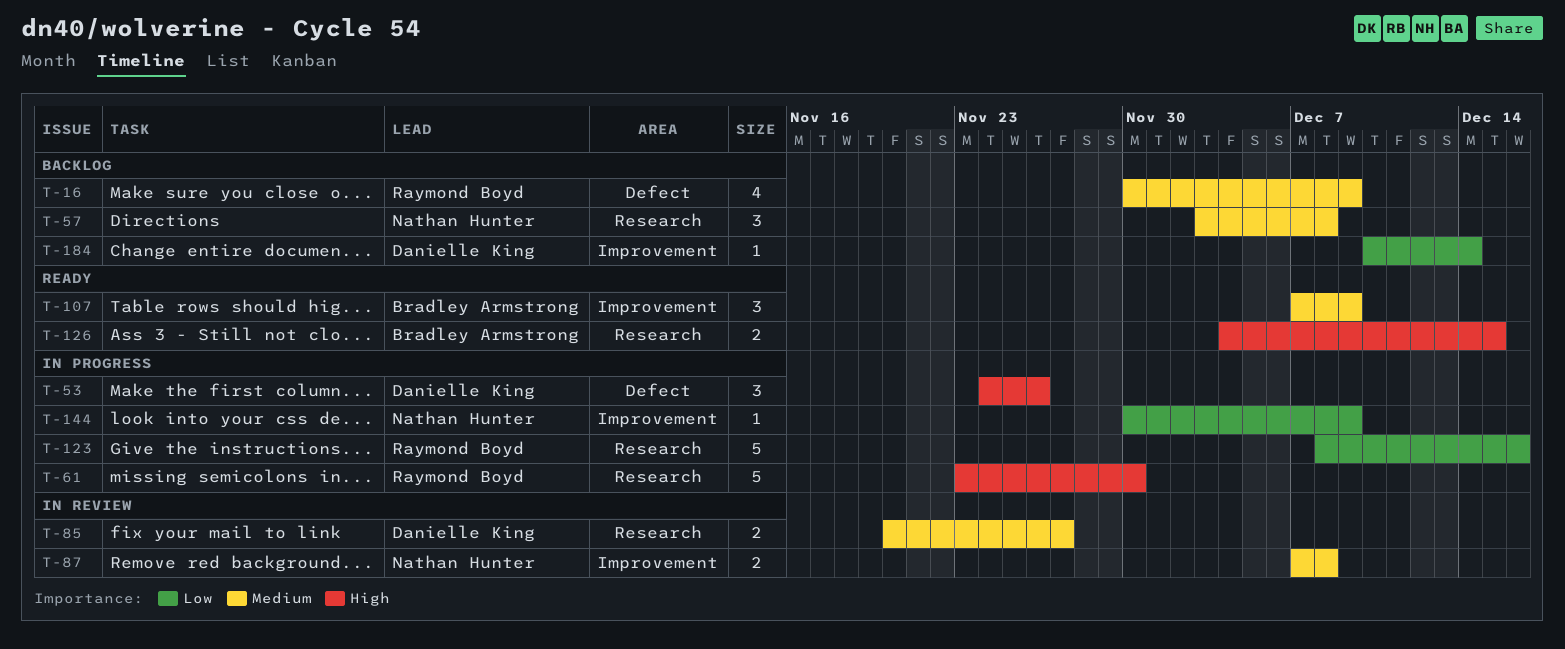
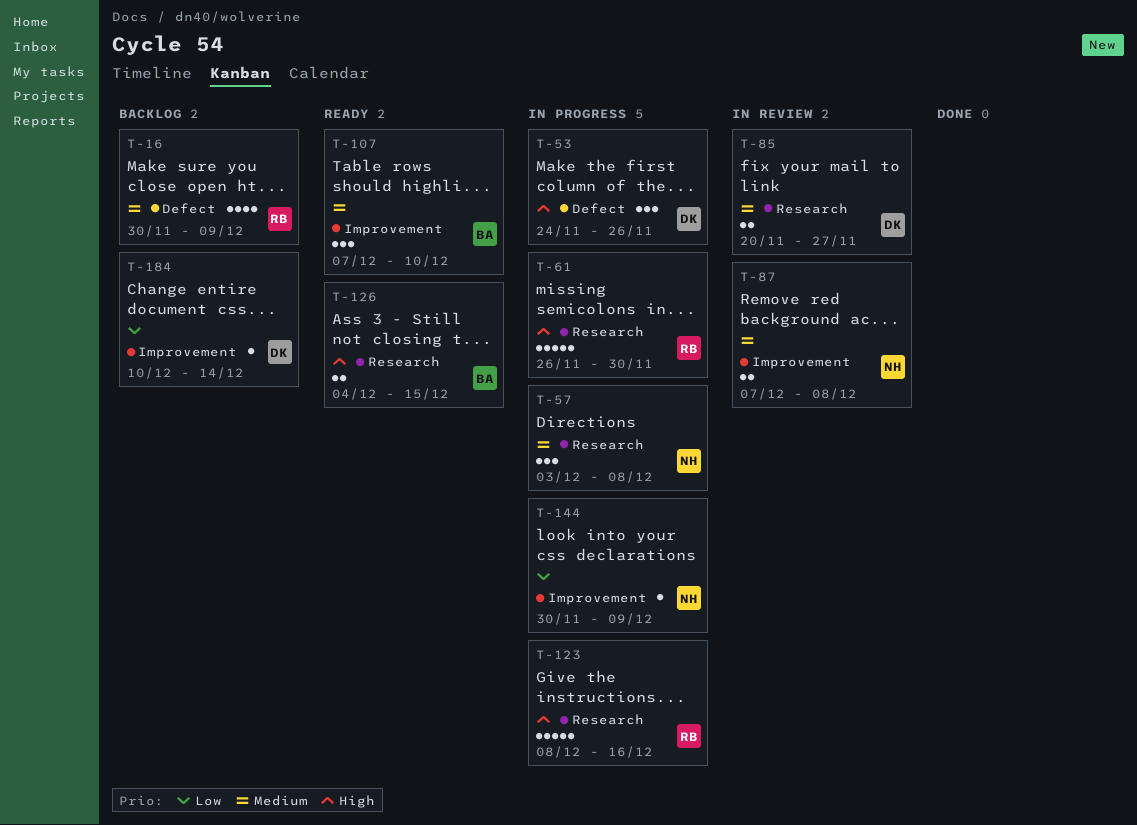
T-57, status: Backlog -> In progress
T-61, start: Nov 23 -> Nov 26
T-107, due: Dec 9 -> Dec 10
T-123, priority: Low -> High

